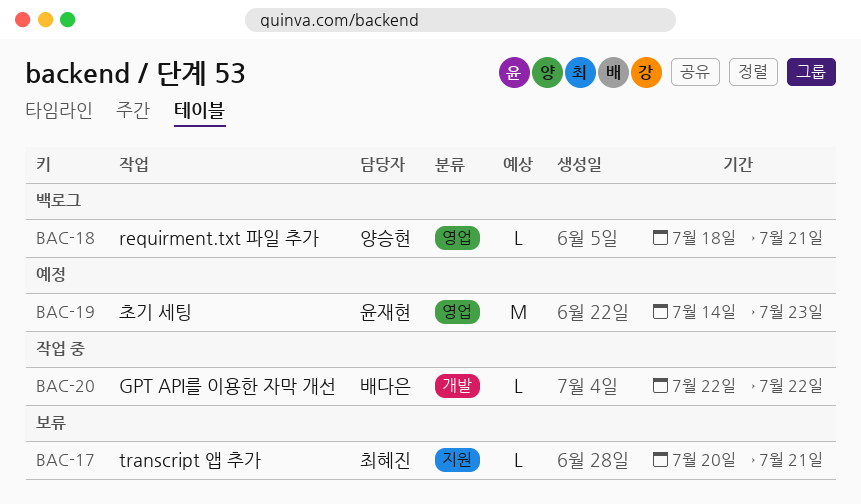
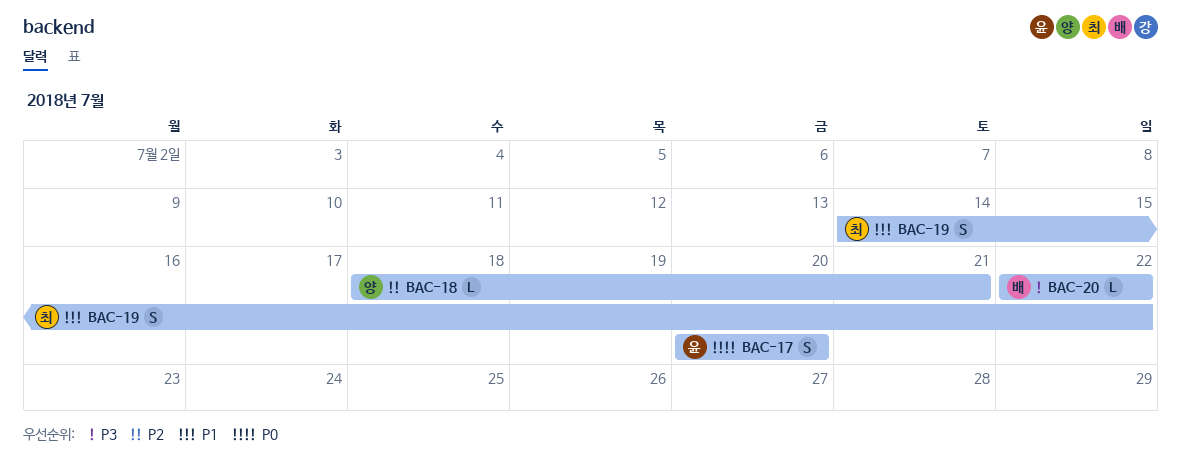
BAC-17, owner: 최혜진 -> 윤재현
BAC-17, estimate: L -> S
BAC-17, due: Jul 21 -> Jul 20
BAC-19, owner: 윤재현 -> 최혜진
BAC-19, estimate: M -> S
BAC-19, due: Jul 23 -> Jul 22

